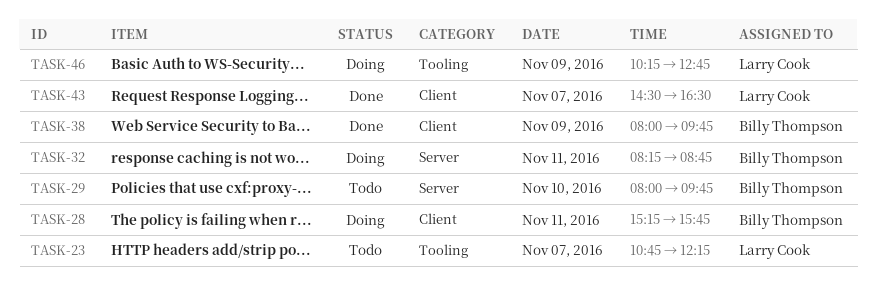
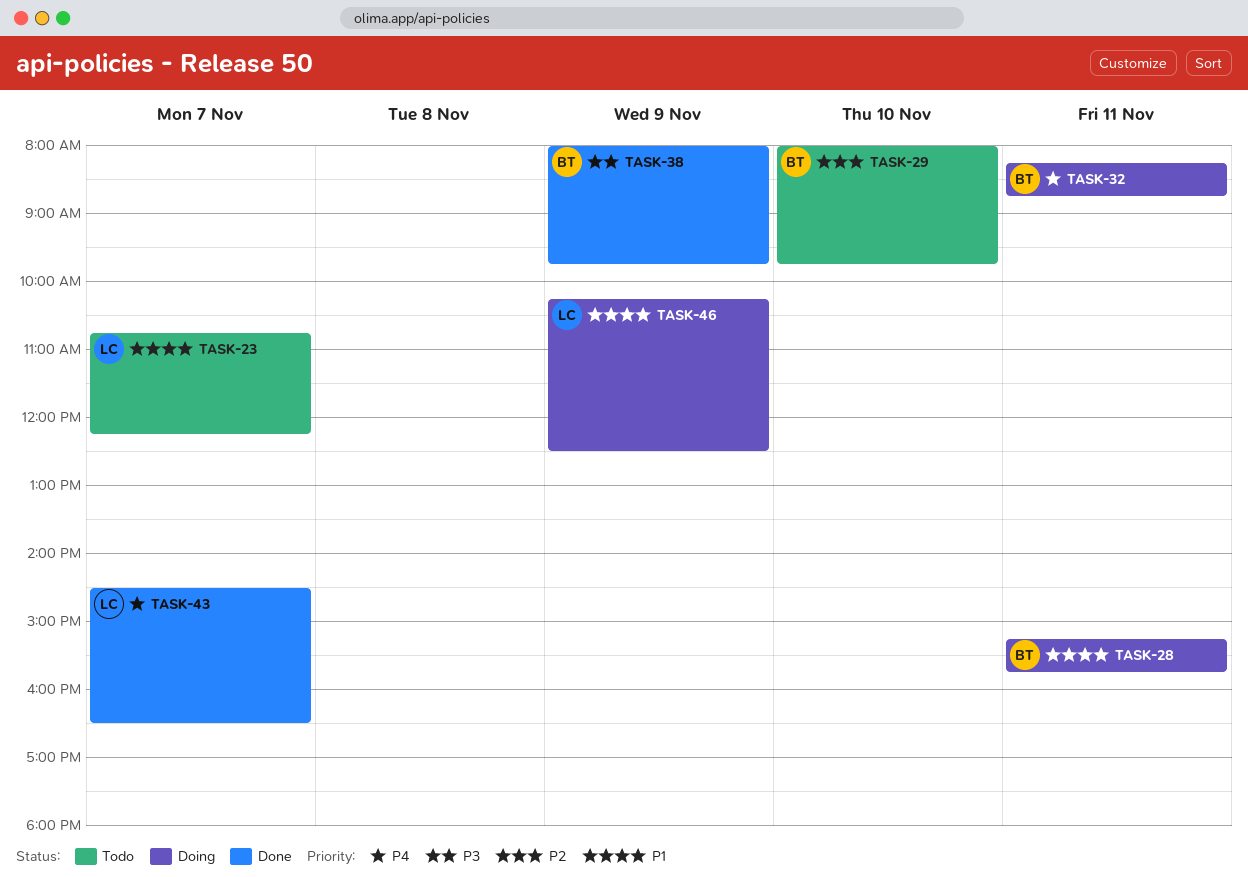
TASK-46, ends: 12:45 -> 12:30

